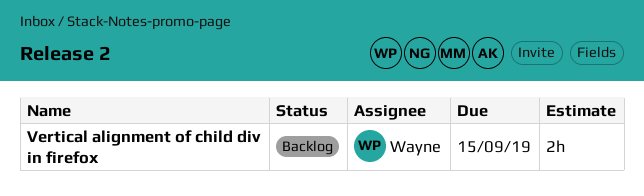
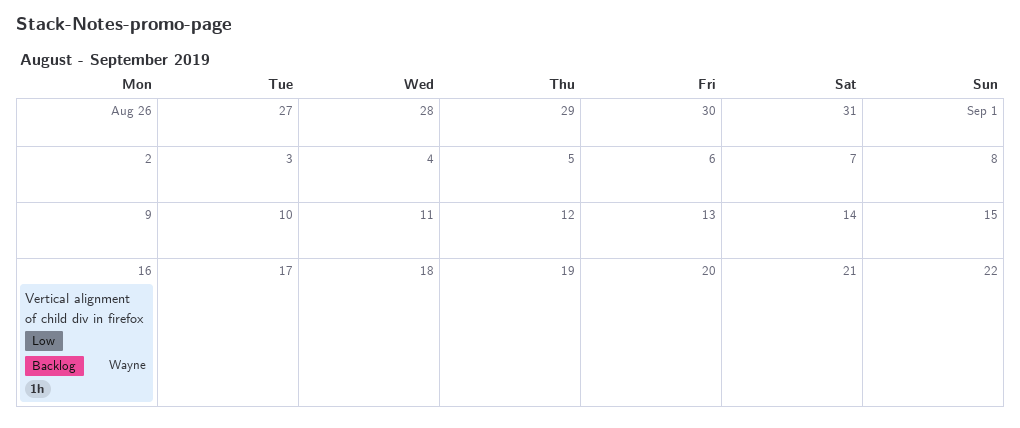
Vertical alignment of child div in firefox, estimate: 2h -> 1h
Vertical alignment of child div in firefox, due: Sep 15 -> Sep 16

